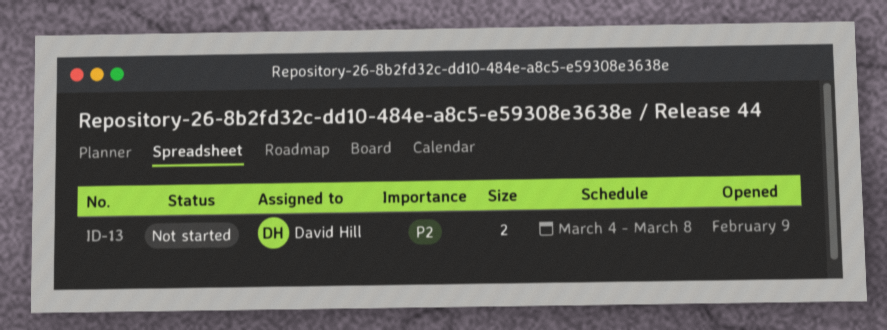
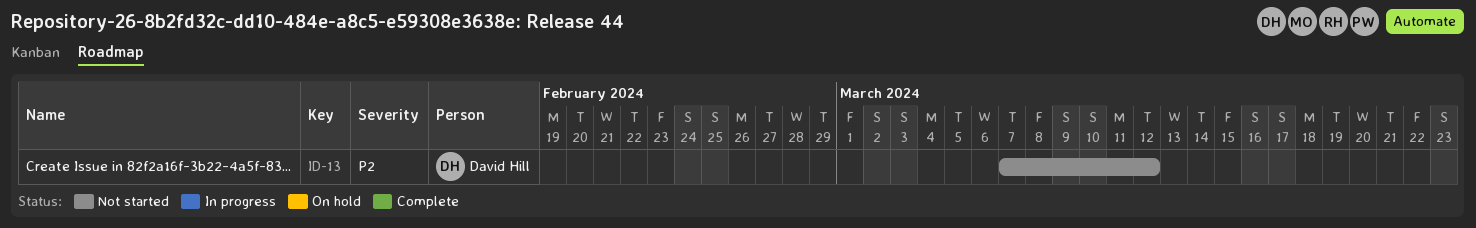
ID-13, start: Mar 4 -> Mar 7
ID-13, due: Mar 8 -> Mar 12

